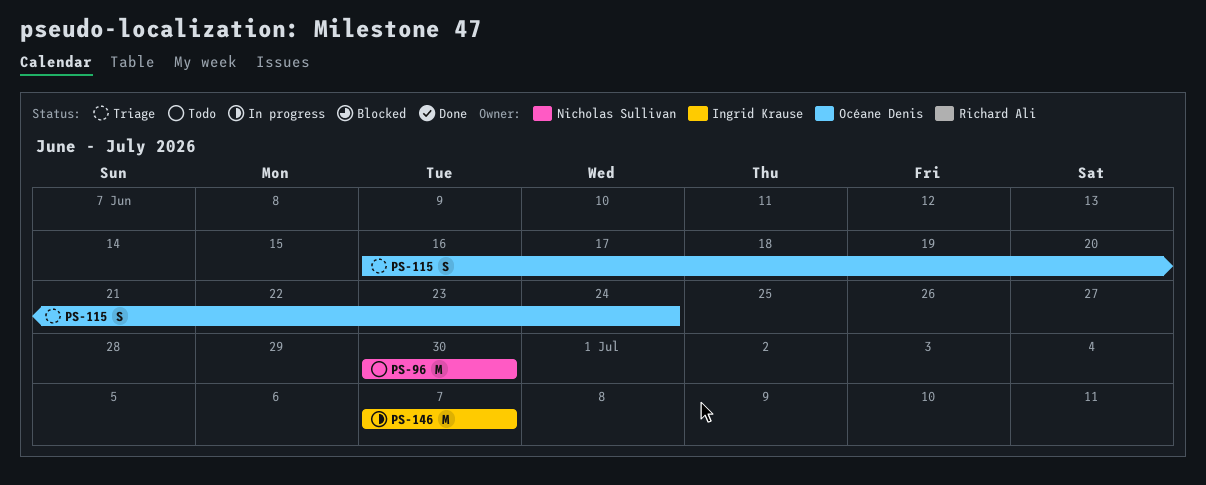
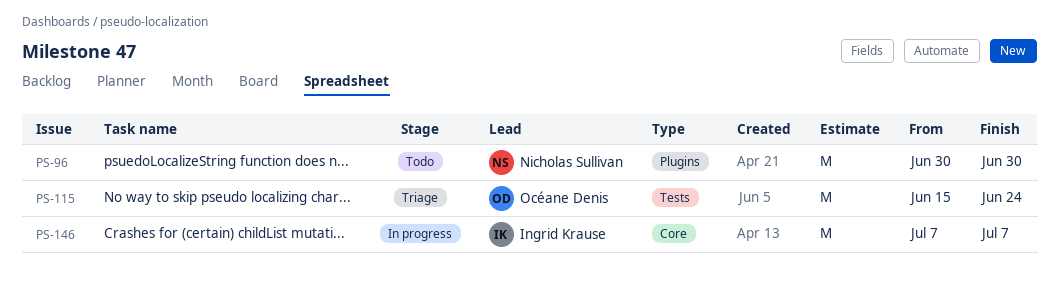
PS-115, estimate: S -> M
PS-115, start: Jun 16 -> Jun 15

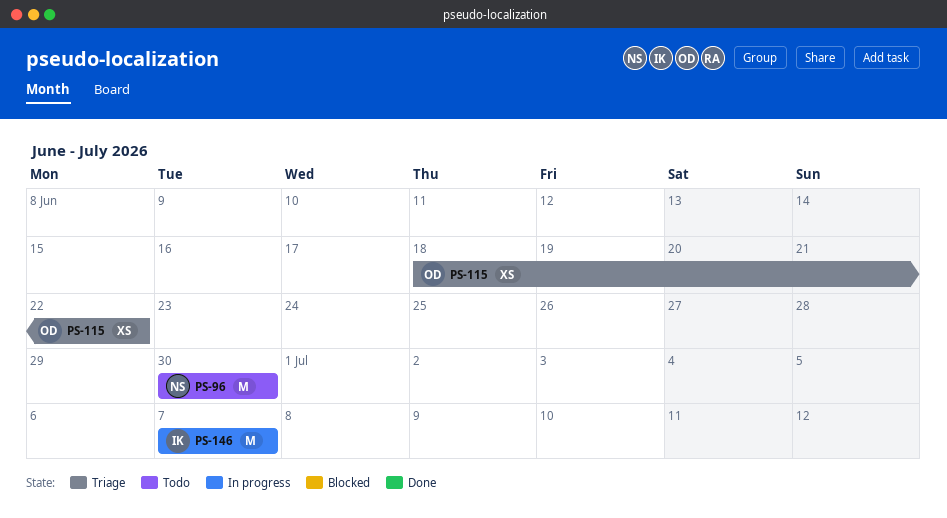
PS-115, estimate: M -> XS
PS-115, start: Jun 15 -> Jun 18
PS-115, due: Jun 24 -> Jun 22

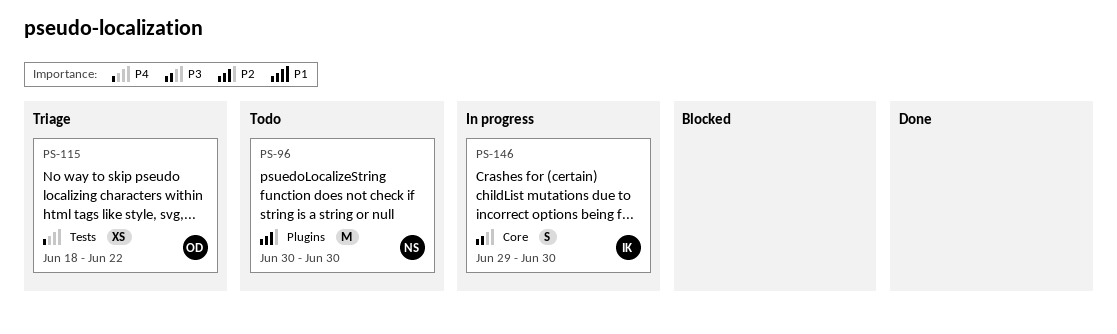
PS-146, estimate: M -> S
PS-146, start: Jul 7 -> Jun 29
PS-146, due: Jul 7 -> Jun 30

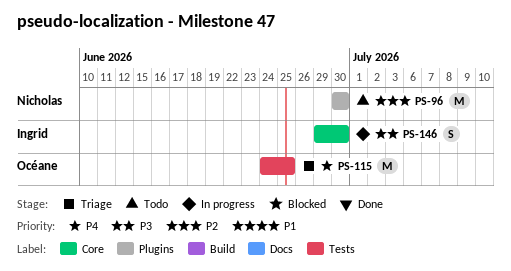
PS-115, estimate: XS -> M
PS-115, start: Jun 18 -> Jun 24
PS-115, due: Jun 22 -> Jun 25

